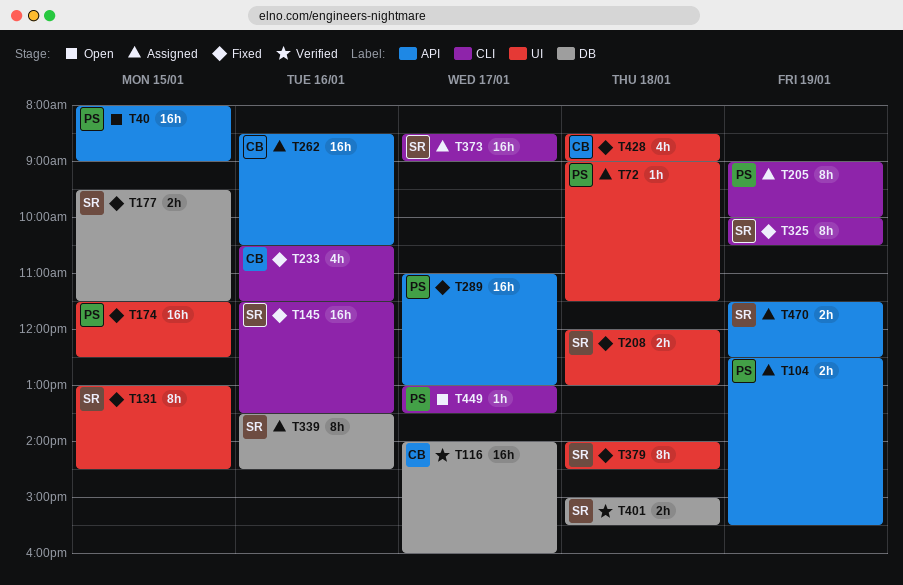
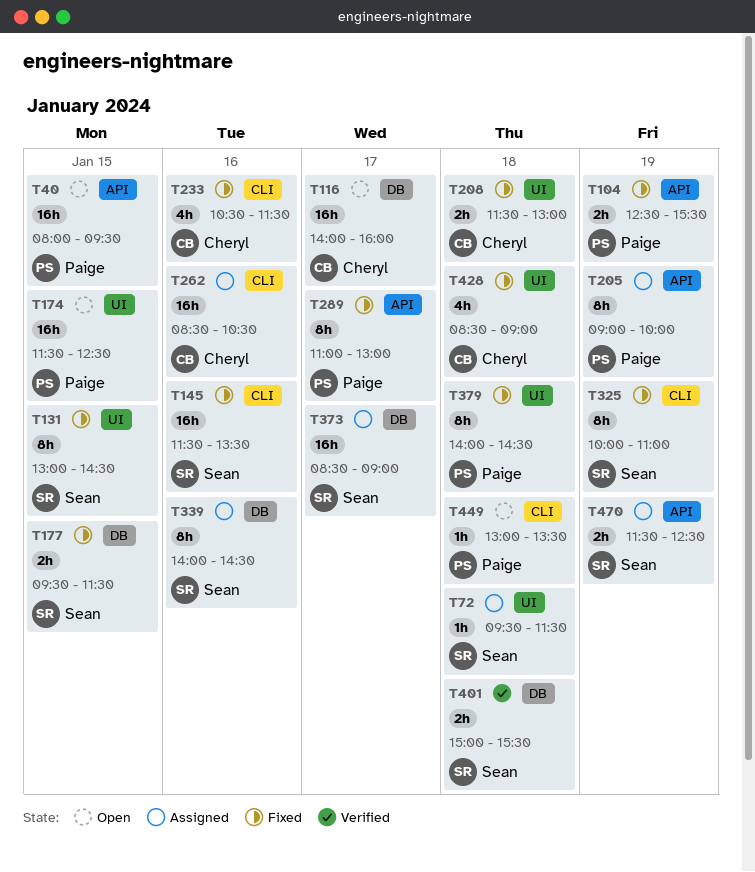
T40, ends: 09:00 -> 09:30
T72, owner: Paige -> Sean
T72, begins: 09:00 -> 09:30
T104, status: Assigned -> Fixed
T116, status: Verified -> Open
T174, status: Fixed -> Open
T205, label: CLI -> API
T208, owner: Sean -> Cheryl
T208, begins: 12:00 -> 11:30
T262, label: API -> CLI
T289, estimate: 16h -> 8h
T325, ends: 10:30 -> 11:00
T339, begins: 13:30 -> 14:00
T373, label: CLI -> DB
T379, owner: Sean -> Paige
T449, day: Jan 17 -> Jan 18

